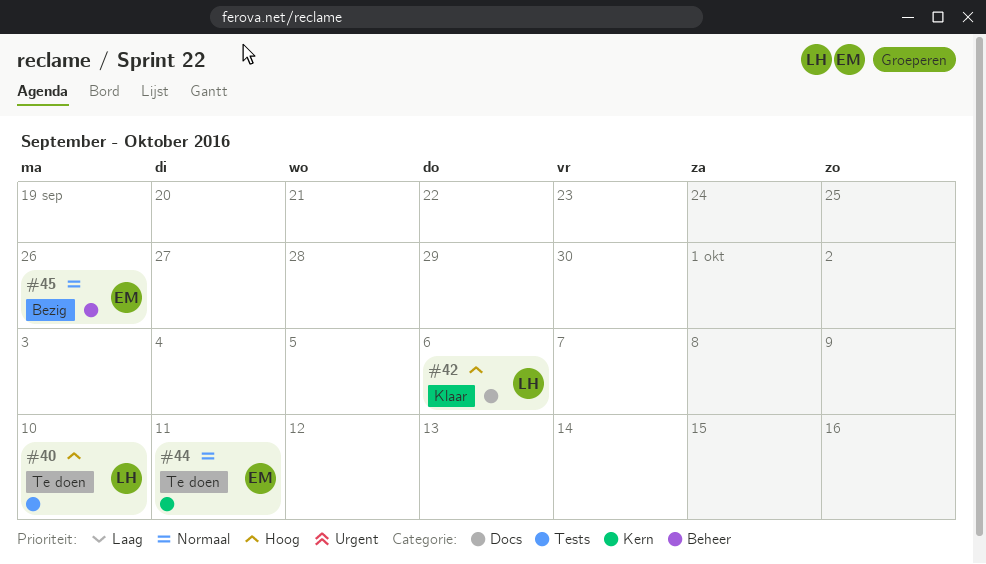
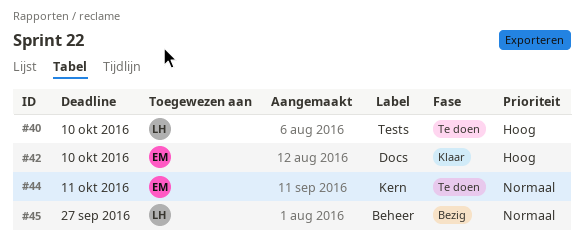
#42, owner: LH -> EM
#42, due: Oct 6 -> Oct 10
#45, owner: EM -> LH
#45, due: Sep 26 -> Sep 27

